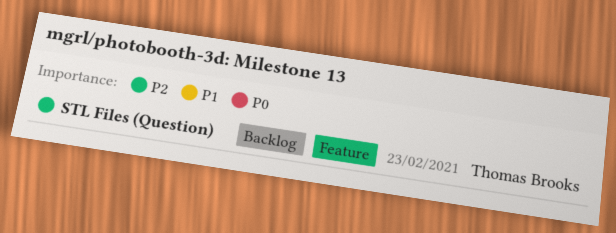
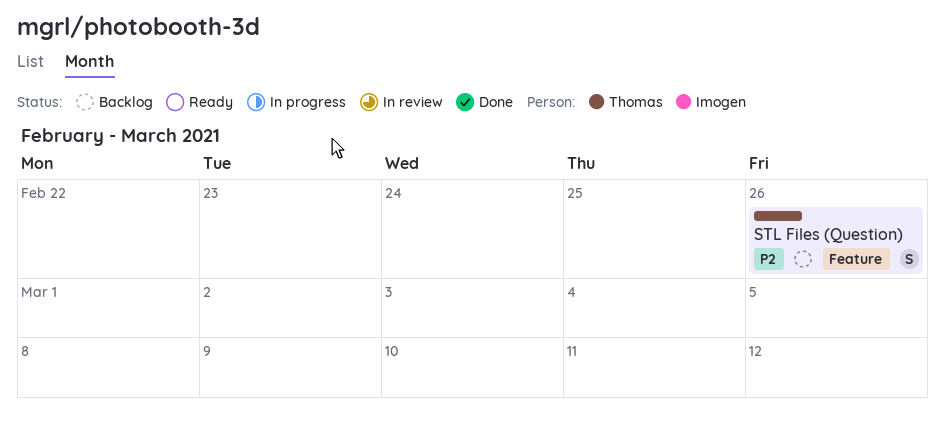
STL Files (Question), due: Feb 23 -> Feb 26

